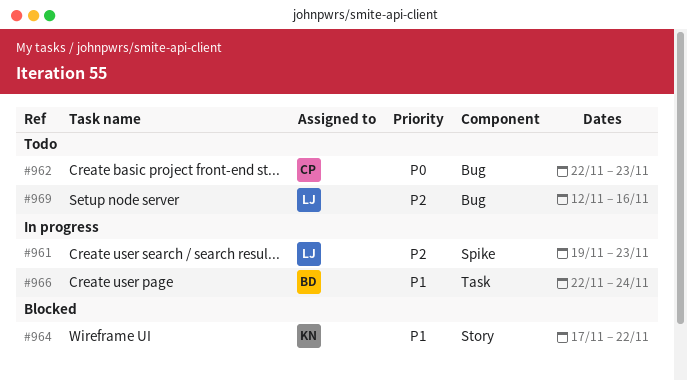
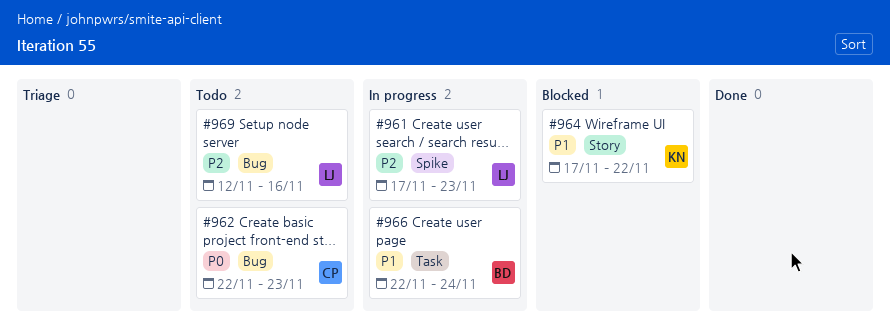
#961, start: Nov 19 -> Nov 17

